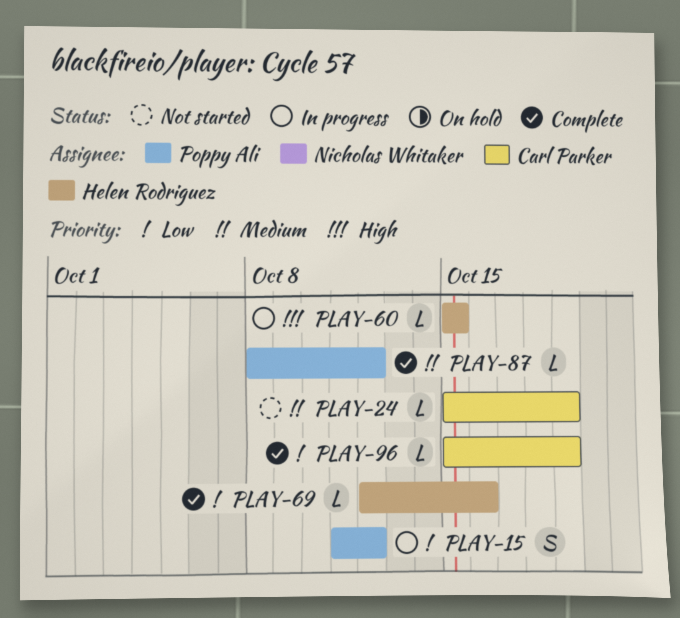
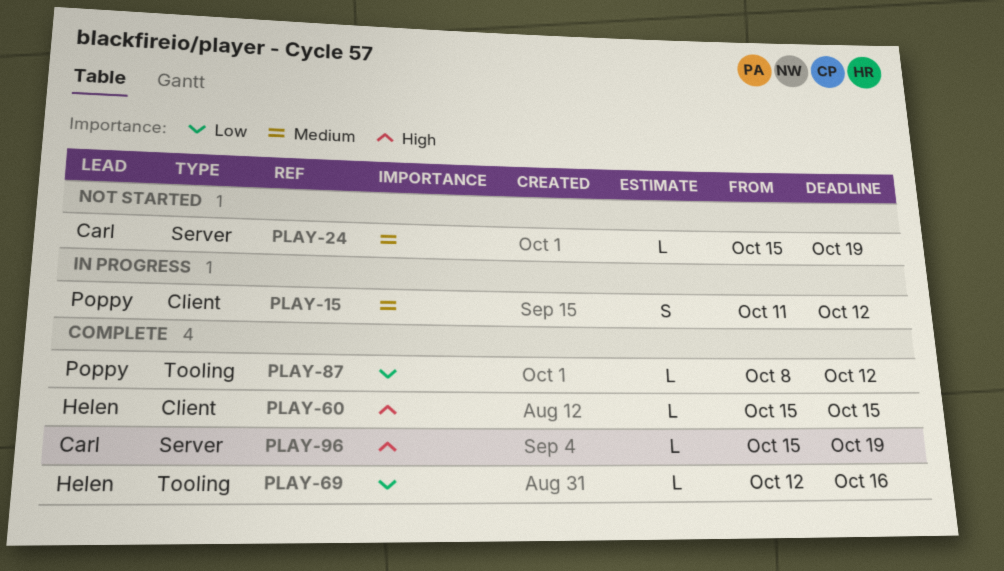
PLAY-15, priority: Low -> Medium
PLAY-60, status: In progress -> Complete
PLAY-87, priority: Medium -> Low
PLAY-96, priority: Low -> High

